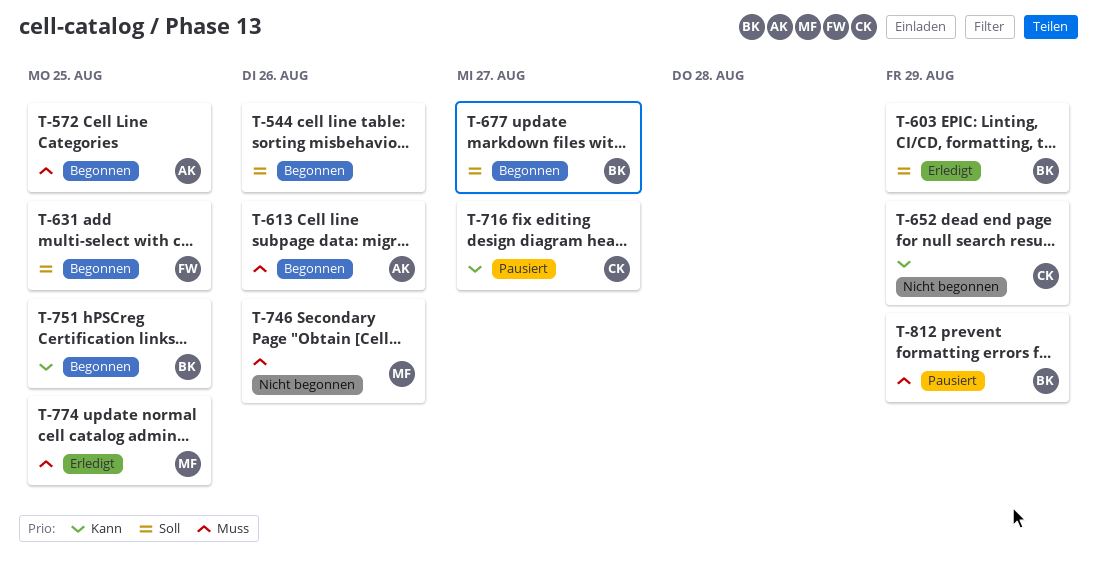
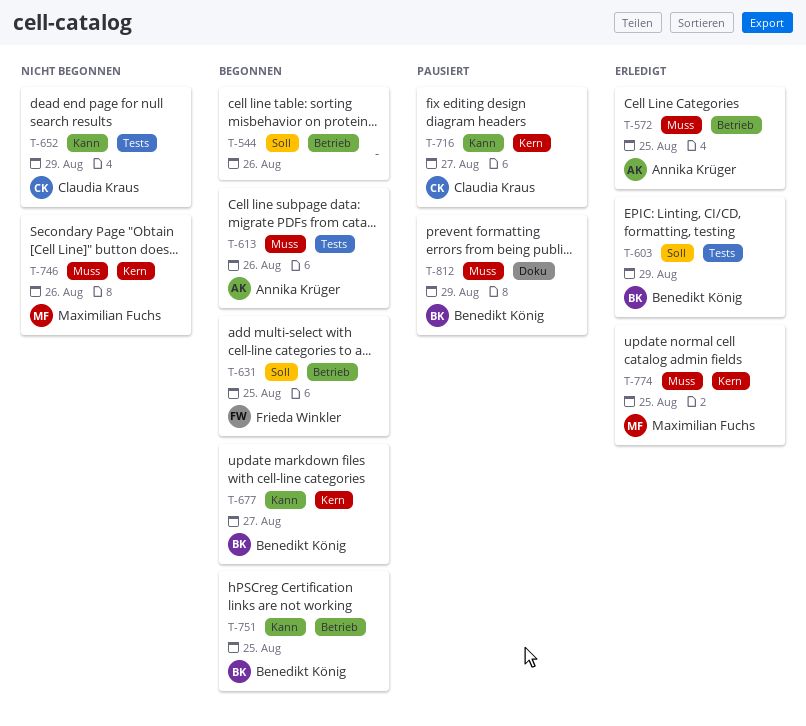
T-572, status: Begonnen -> Erledigt
T-677, priority: Soll -> Kann

